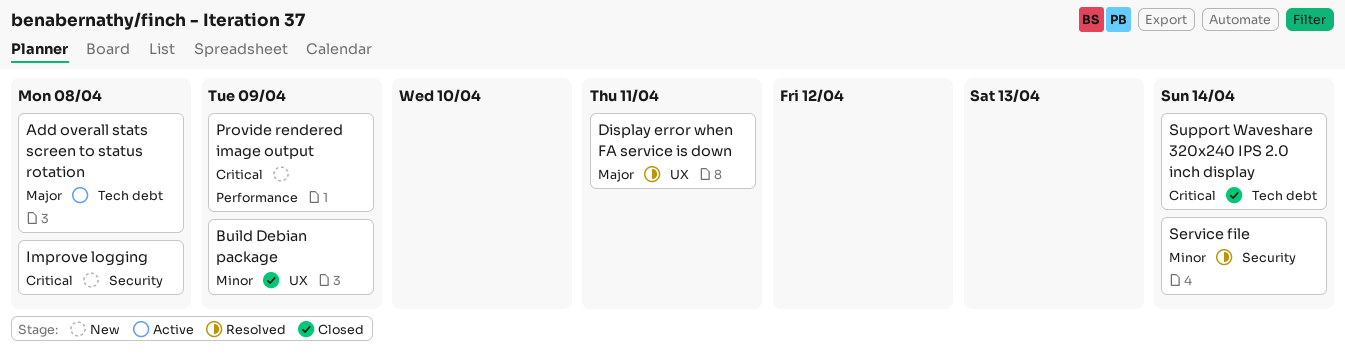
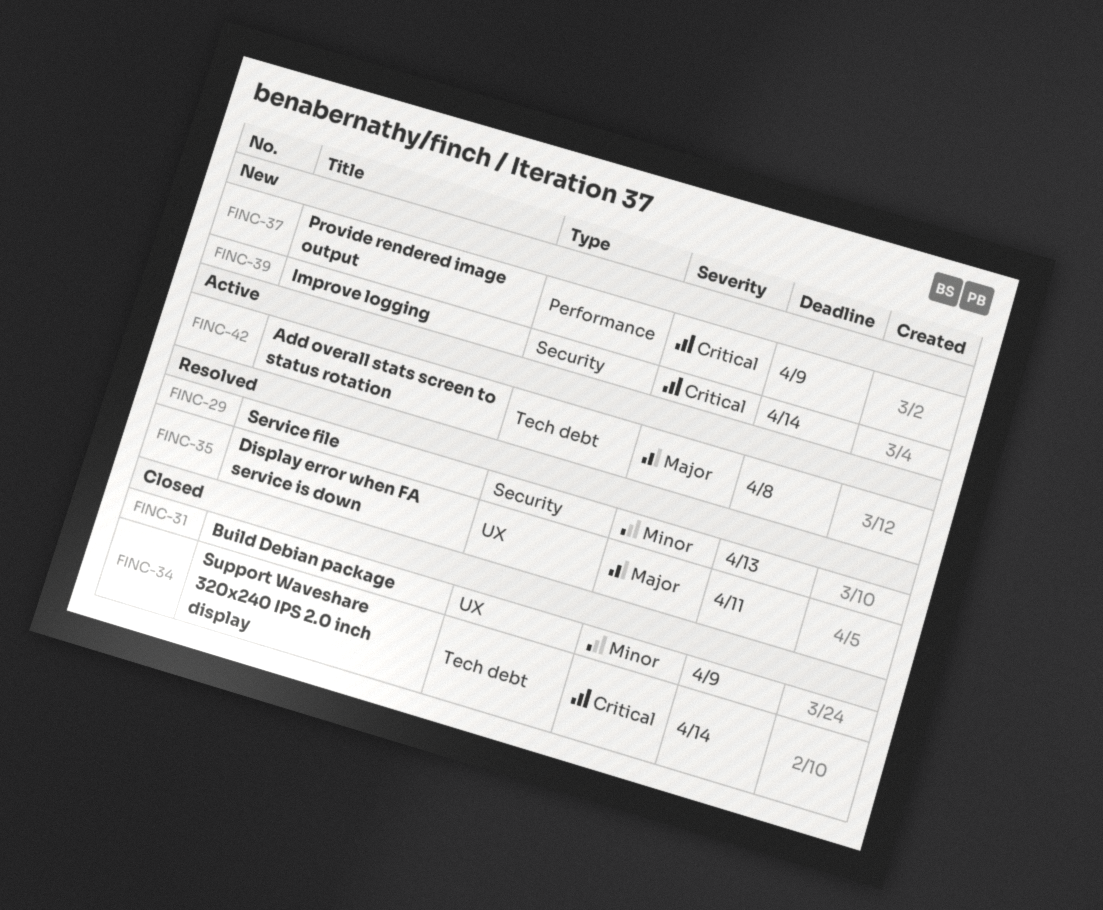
Improve logging, due: Apr 8 -> Apr 14
Service file, due: Apr 14 -> Apr 13

